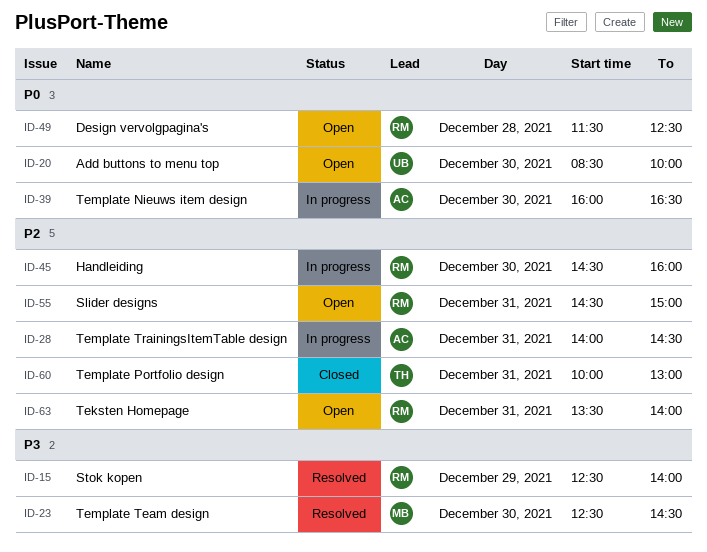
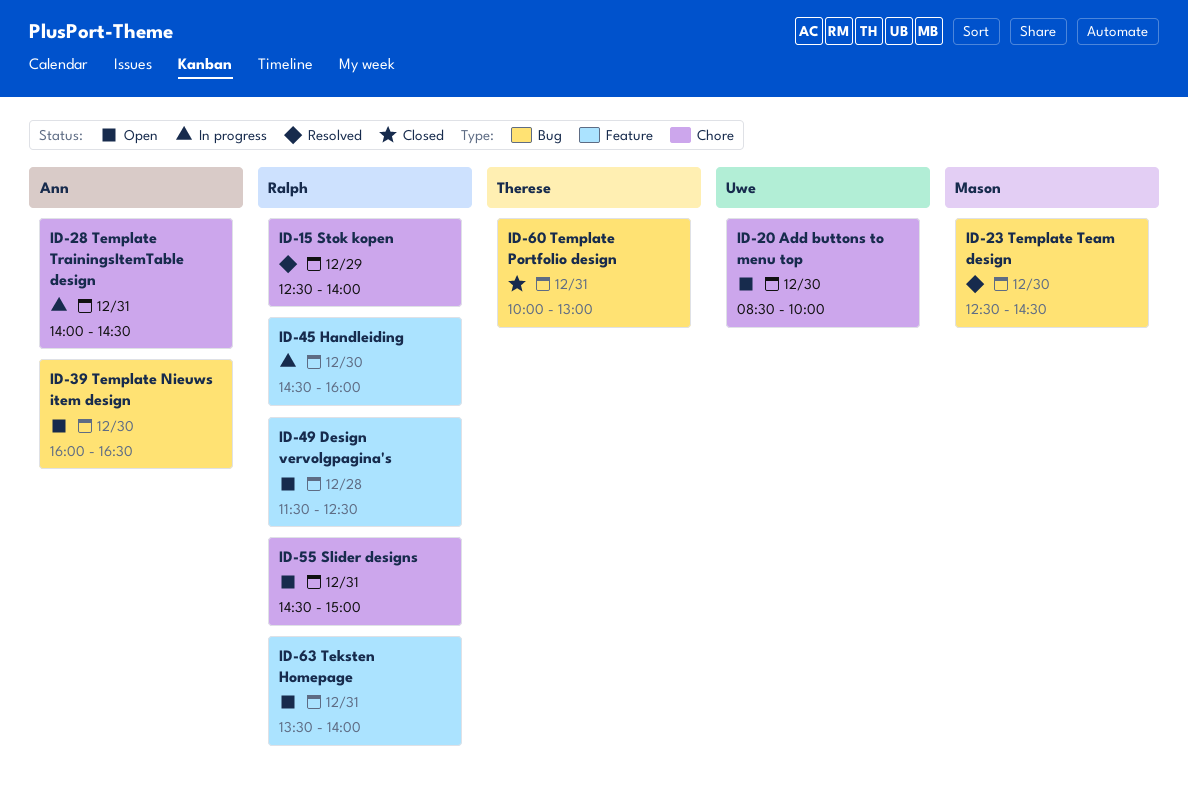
ID-39, status: In progress -> Open

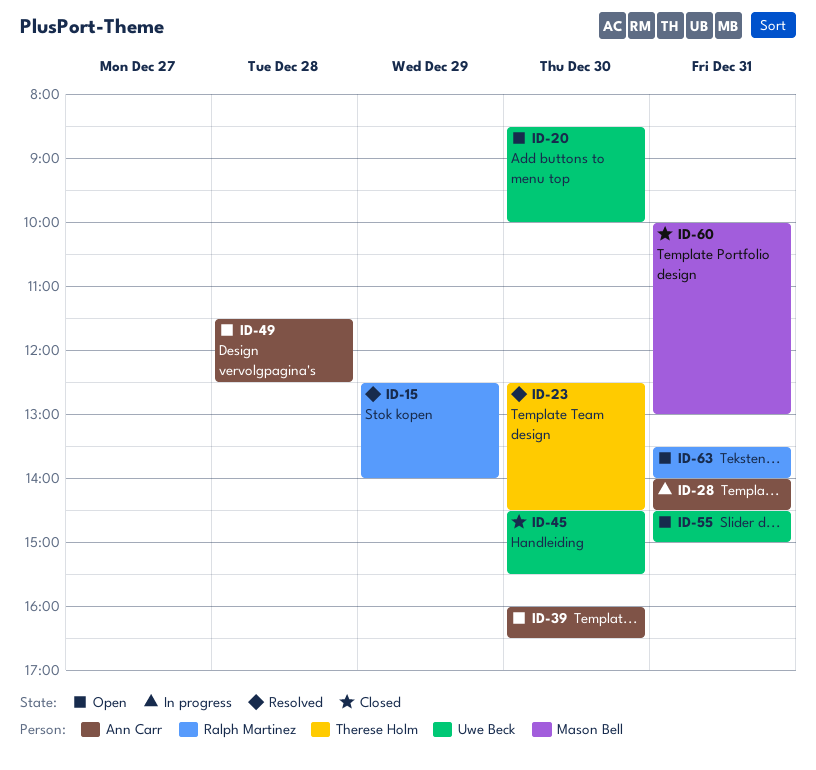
ID-23, owner: Mason Bell -> Therese Holm
ID-45, status: In progress -> Closed
ID-45, owner: Ralph Martinez -> Uwe Beck
ID-45, ends: 16:00 -> 15:30
ID-49, owner: Ralph Martinez -> Ann Carr
ID-55, owner: Ralph Martinez -> Uwe Beck
ID-60, owner: Therese Holm -> Mason Bell

